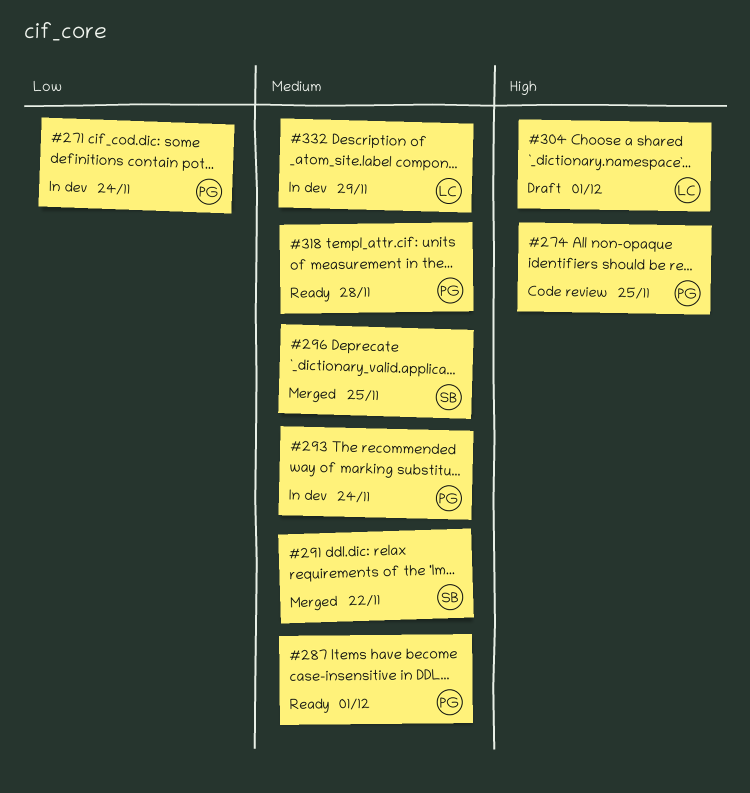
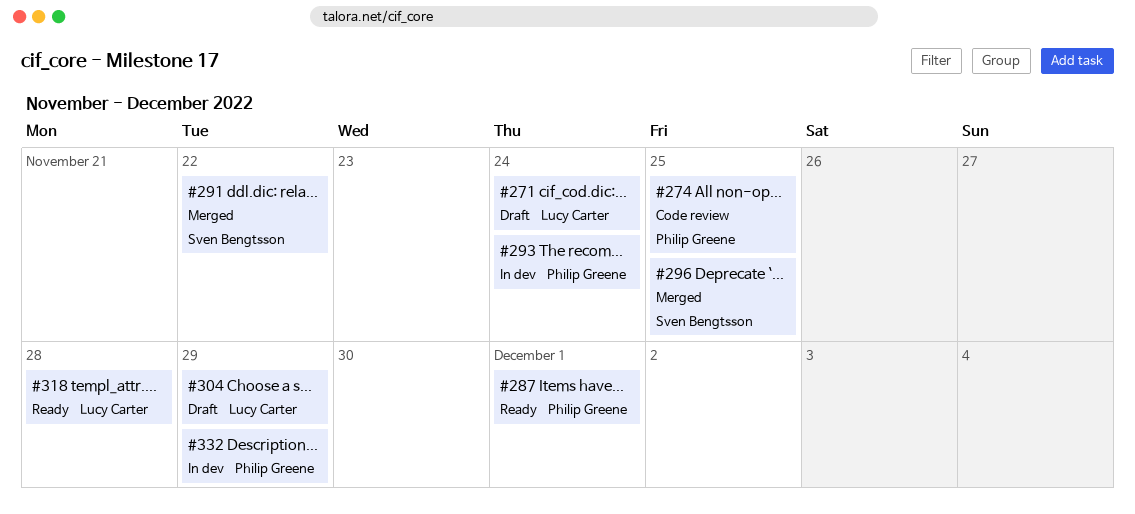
#271, status: In dev -> Draft
#271, owner: Philip Greene -> Lucy Carter
#304, due: Dec 1 -> Nov 29
#318, owner: Philip Greene -> Lucy Carter
#332, owner: Lucy Carter -> Philip Greene

